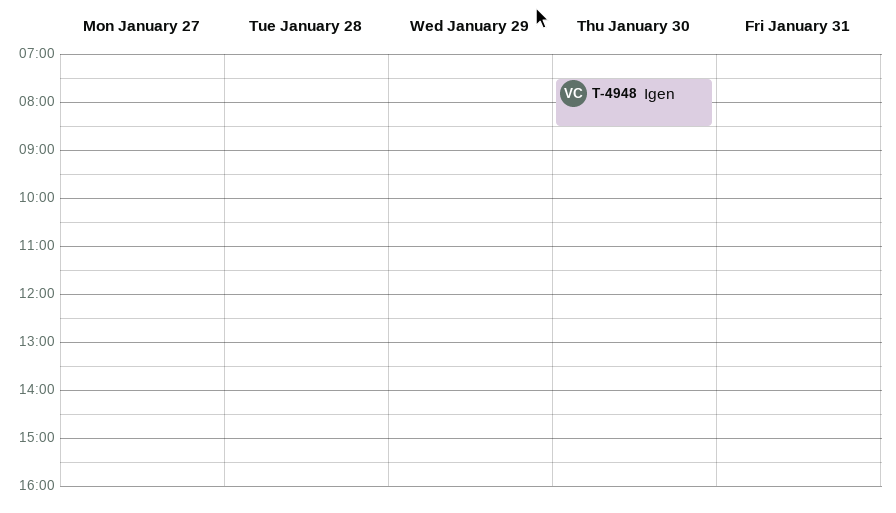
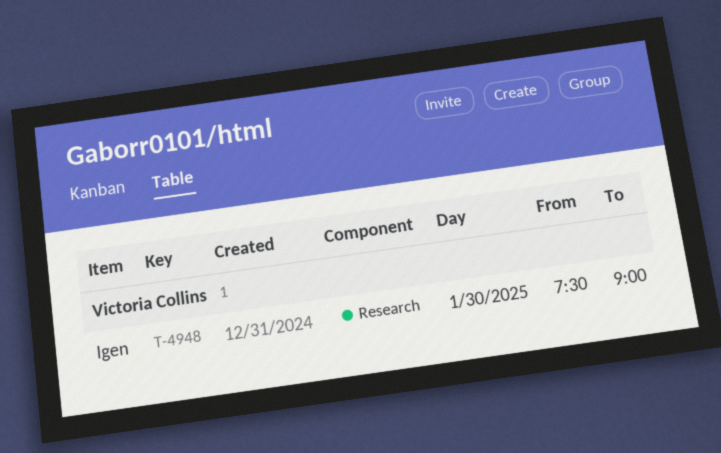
T-4948, ends: 08:30 -> 09:00

